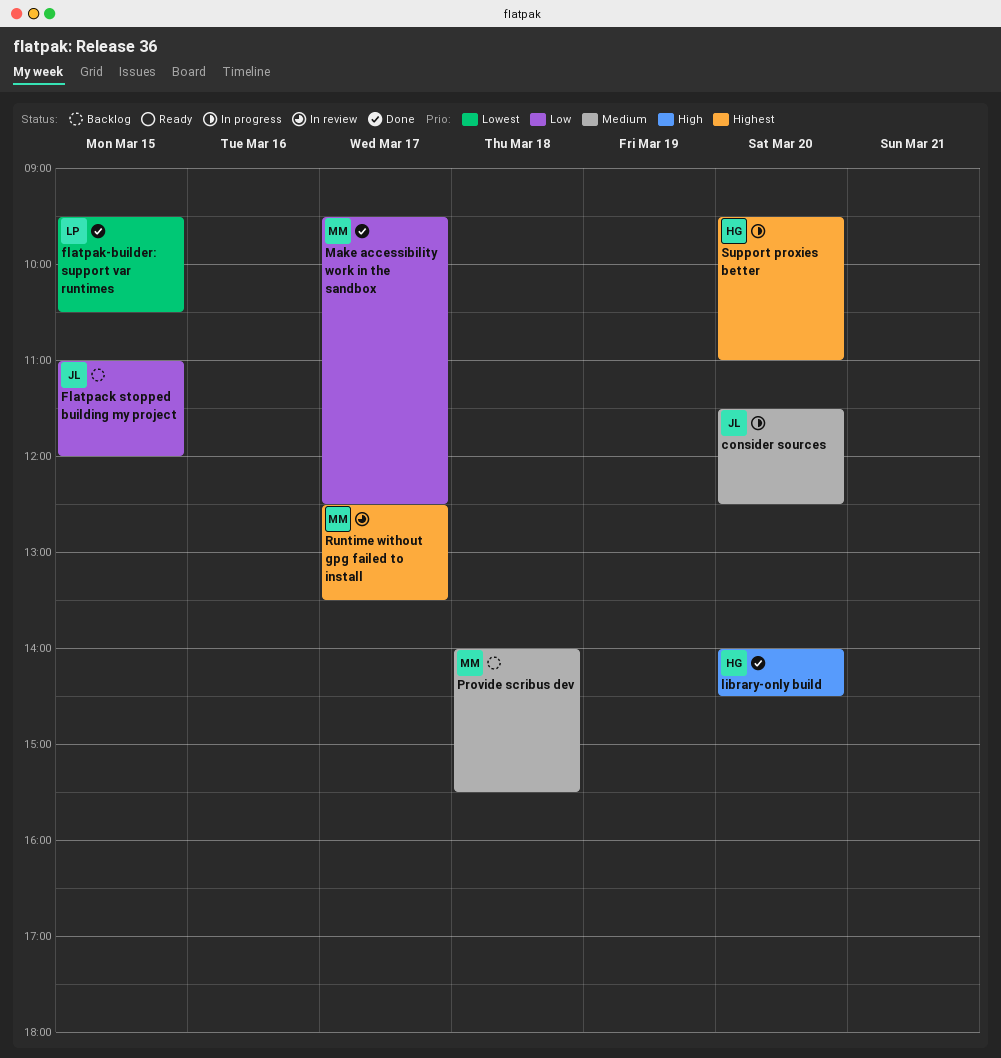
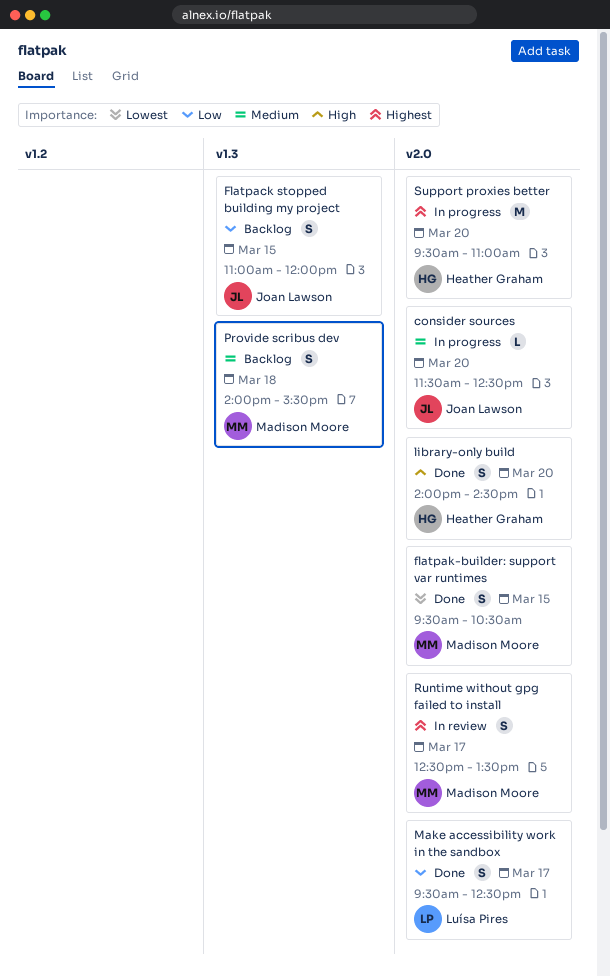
flatpak-builder: support var runtimes, owner: Luísa Pires -> Madison Moore
Make accessibility work in the sandbox, owner: Madison Moore -> Luísa Pires

